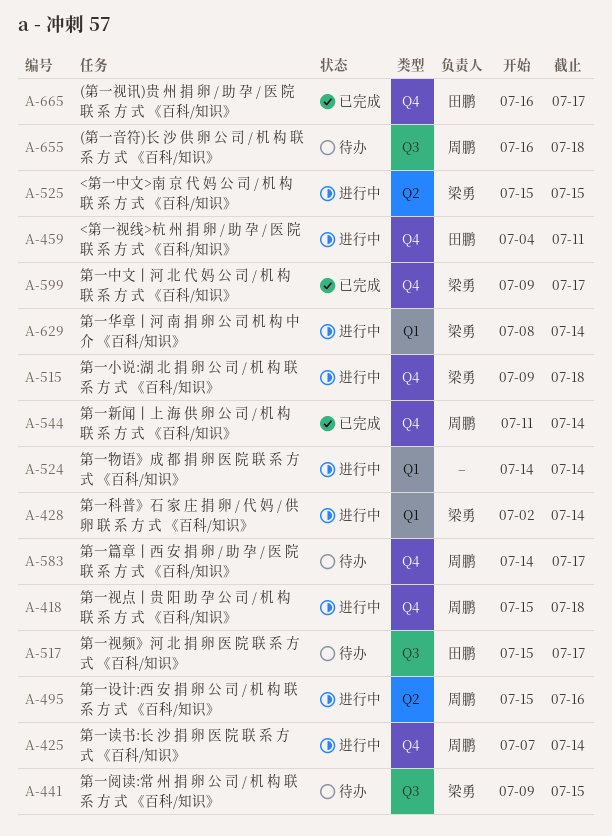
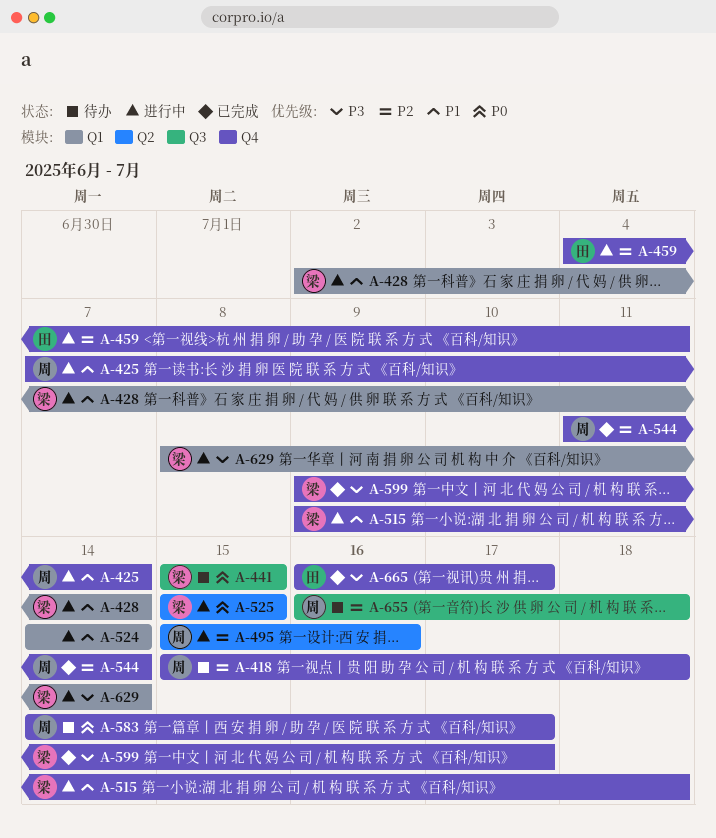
A-418, status: 进行中 -> 待办
A-441, start: Jul 9 -> Jul 15
A-517: present -> none

